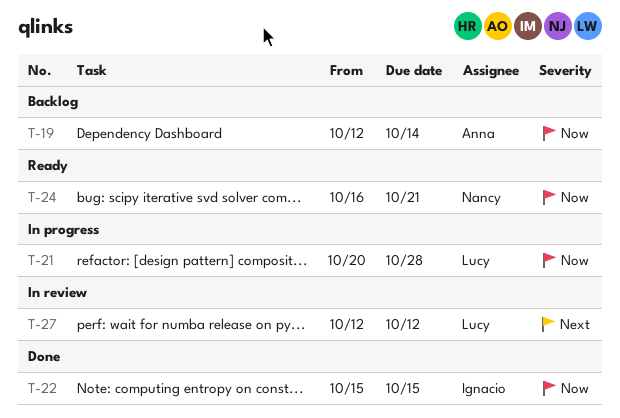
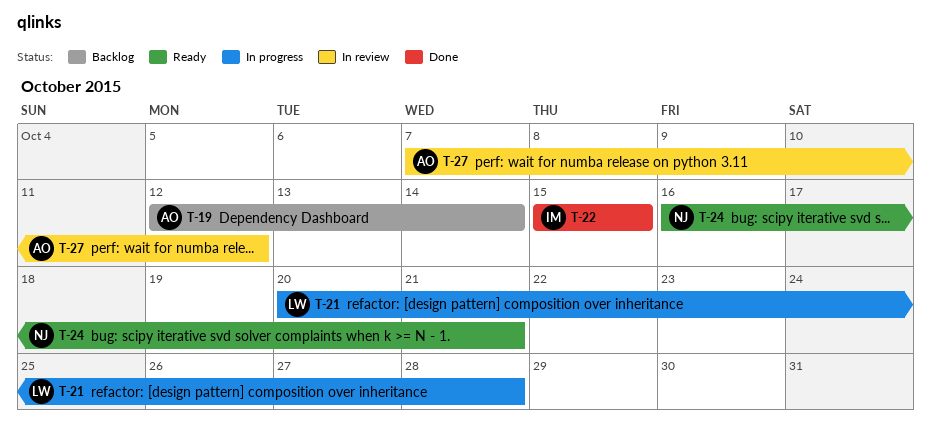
T-27, owner: Lucy -> Anna
T-27, start: Oct 12 -> Oct 7

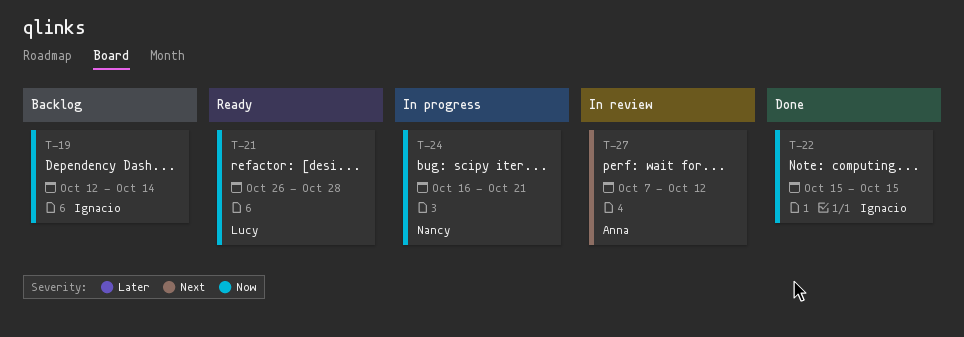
T-19, owner: Anna -> Ignacio
T-21, status: In progress -> Ready
T-21, start: Oct 20 -> Oct 26
T-24, status: Ready -> In progress

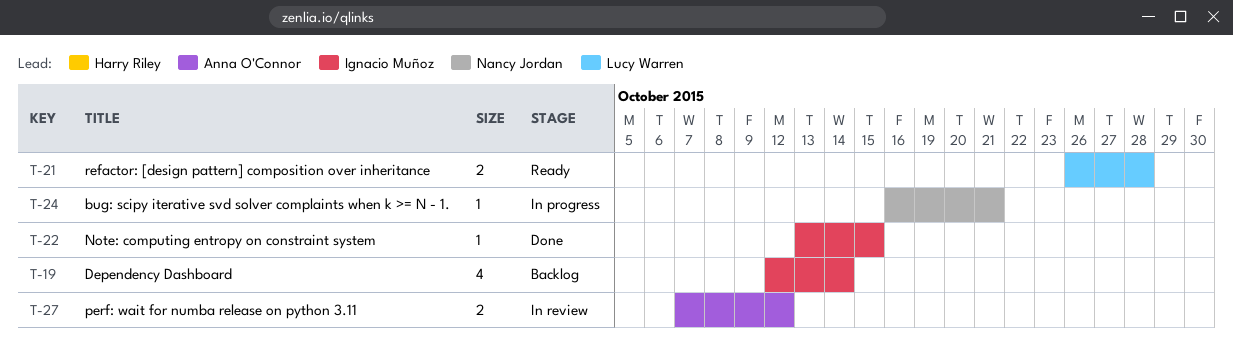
T-22, start: Oct 15 -> Oct 13

